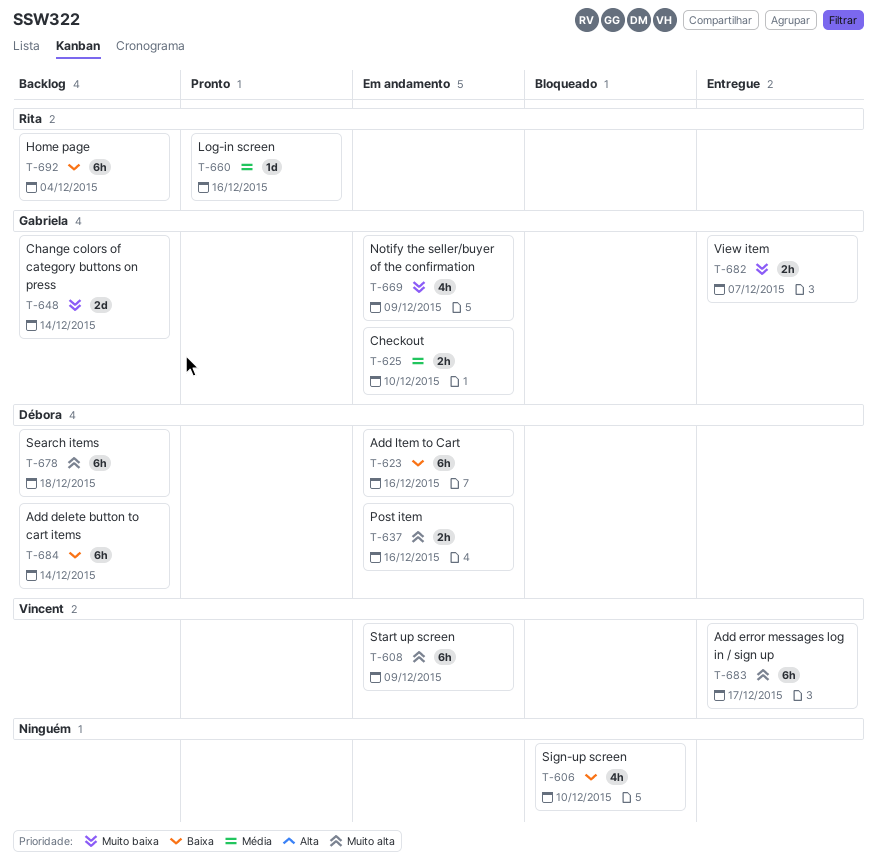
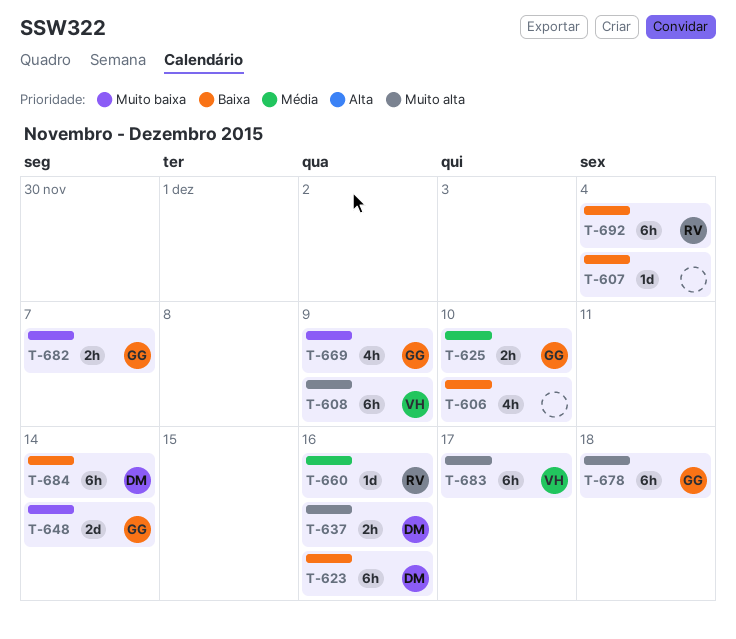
T-607: none -> present
T-678, owner: Débora -> Gabriela

